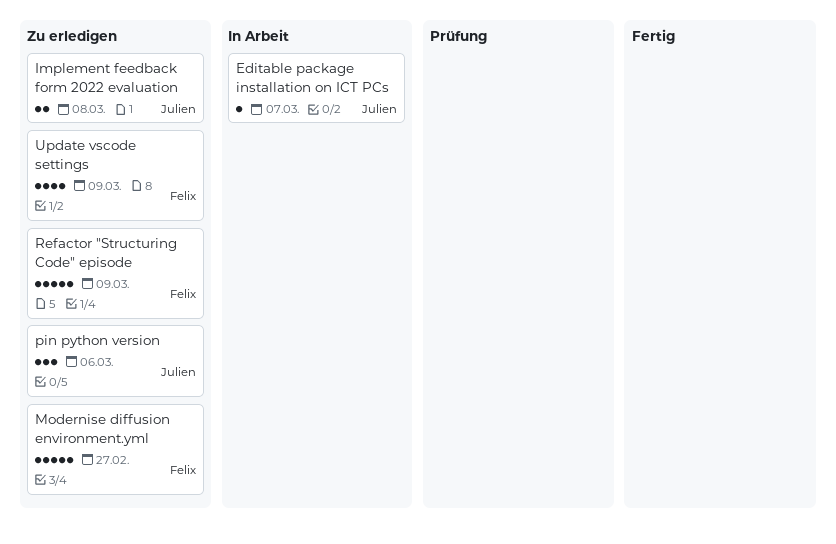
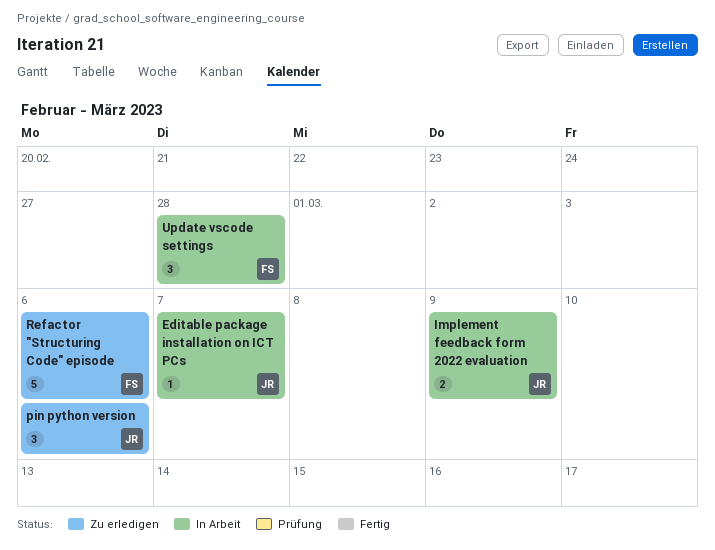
Implement feedback form 2022 evaluation, status: Zu erledigen -> In Arbeit
Implement feedback form 2022 evaluation, due: Mar 8 -> Mar 9
Modernise diffusion environment.yml: present -> none
Refactor "Structuring Code" episode, due: Mar 9 -> Mar 6
Update vscode settings, status: Zu erledigen -> In Arbeit
Update vscode settings, estimate: 4 -> 3
Update vscode settings, due: Mar 9 -> Feb 28

